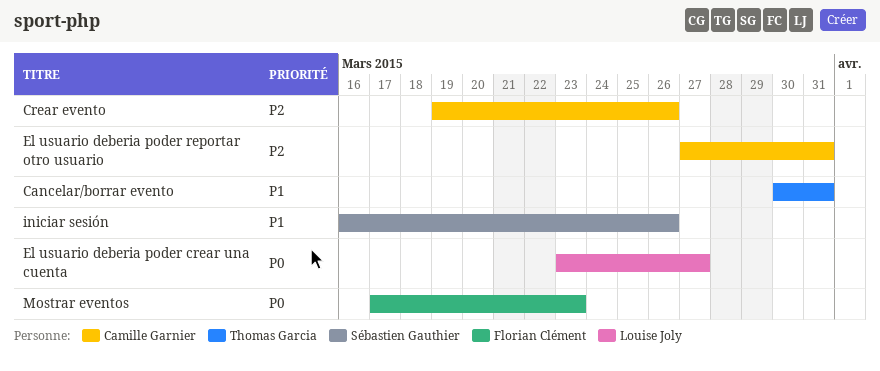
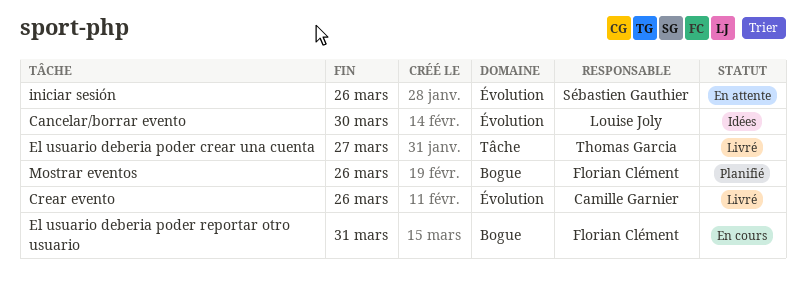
Cancelar/borrar evento, owner: Thomas Garcia -> Louise Joly
Cancelar/borrar evento, due: Mar 31 -> Mar 30
El usuario deberia poder crear una cuenta, owner: Louise Joly -> Thomas Garcia
El usuario deberia poder reportar otro usuario, owner: Camille Garnier -> Florian Clément
Mostrar eventos, due: Mar 23 -> Mar 26

